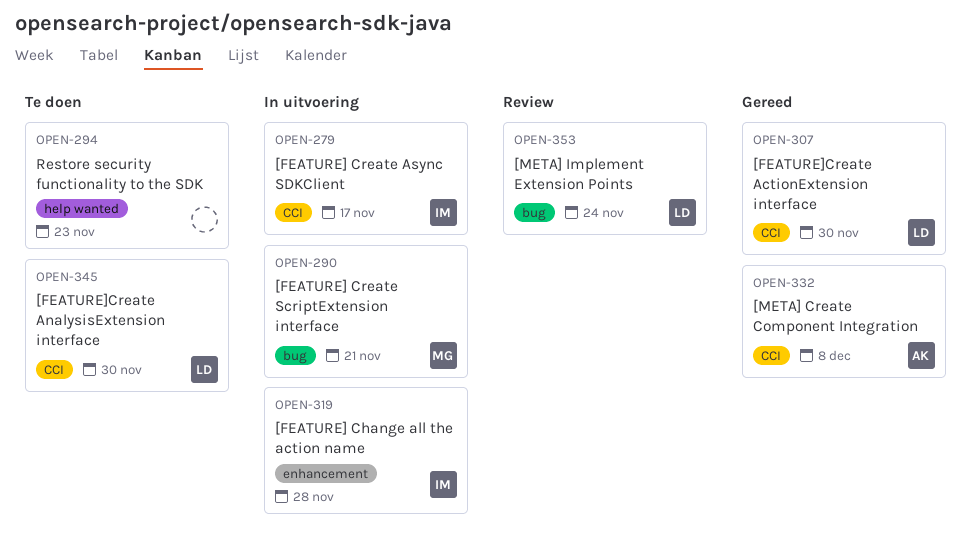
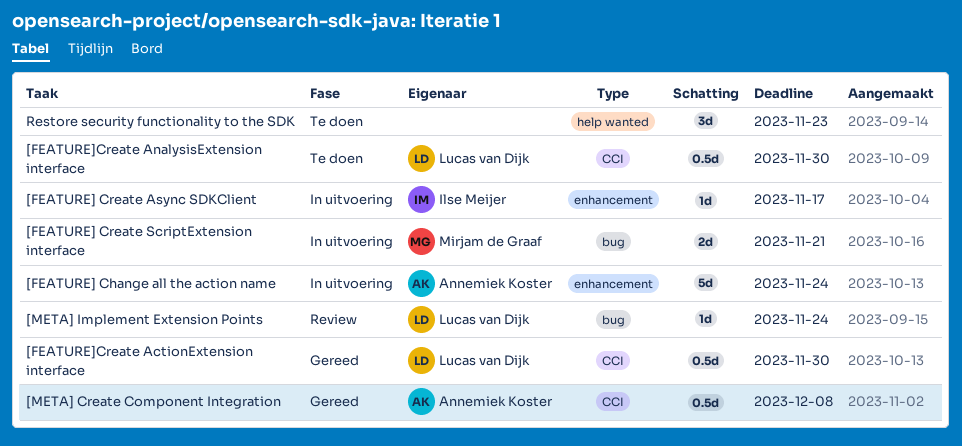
[FEATURE] Change all the action name, owner: Ilse Meijer -> Annemiek Koster
[FEATURE] Change all the action name, due: Nov 28 -> Nov 24
[FEATURE] Create Async SDKClient, label: CCI -> enhancement

